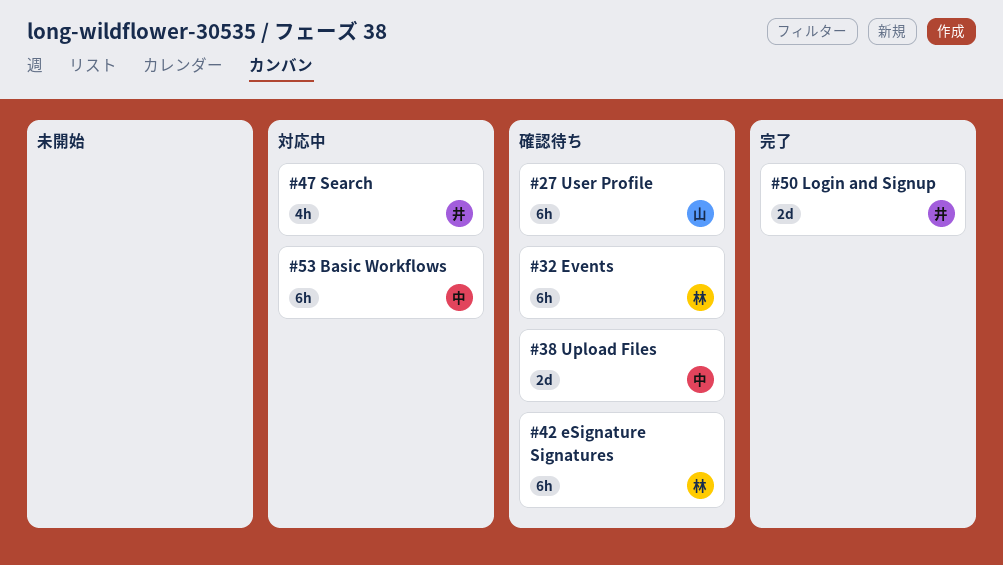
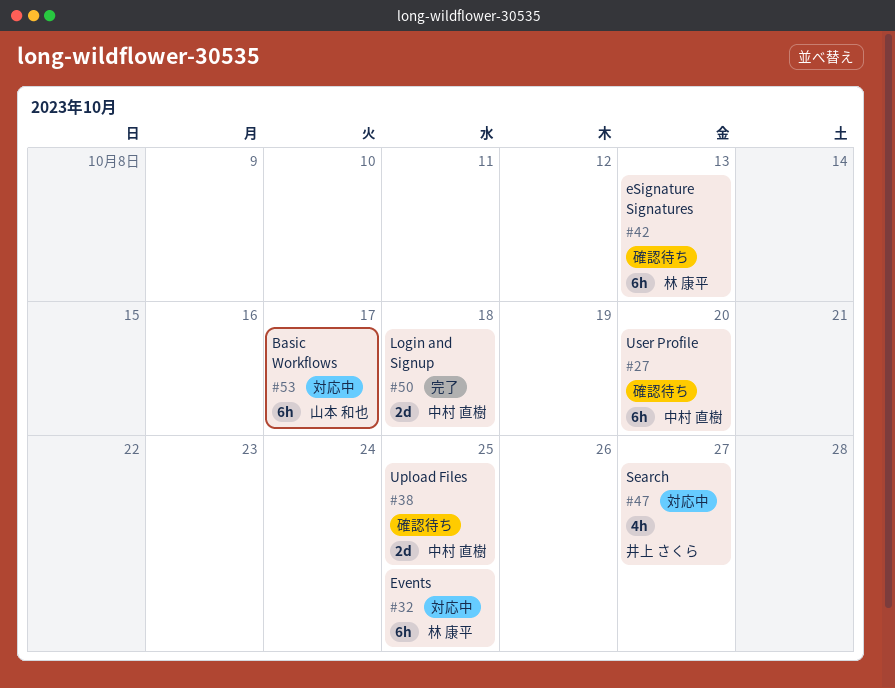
#27, owner: 山本 和也 -> 中村 直樹
#32, status: 確認待ち -> 対応中
#50, owner: 井上 さくら -> 中村 直樹
#53, owner: 中村 直樹 -> 山本 和也

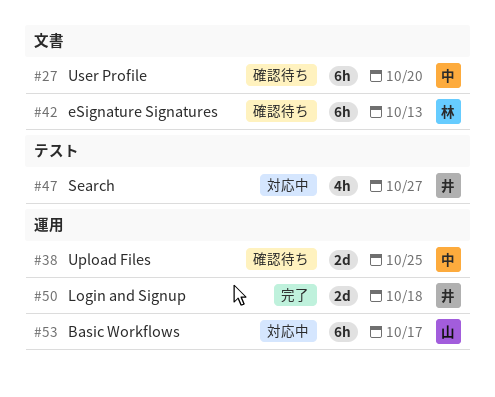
#32: present -> none
#50, owner: 中村 直樹 -> 井上 さくら

